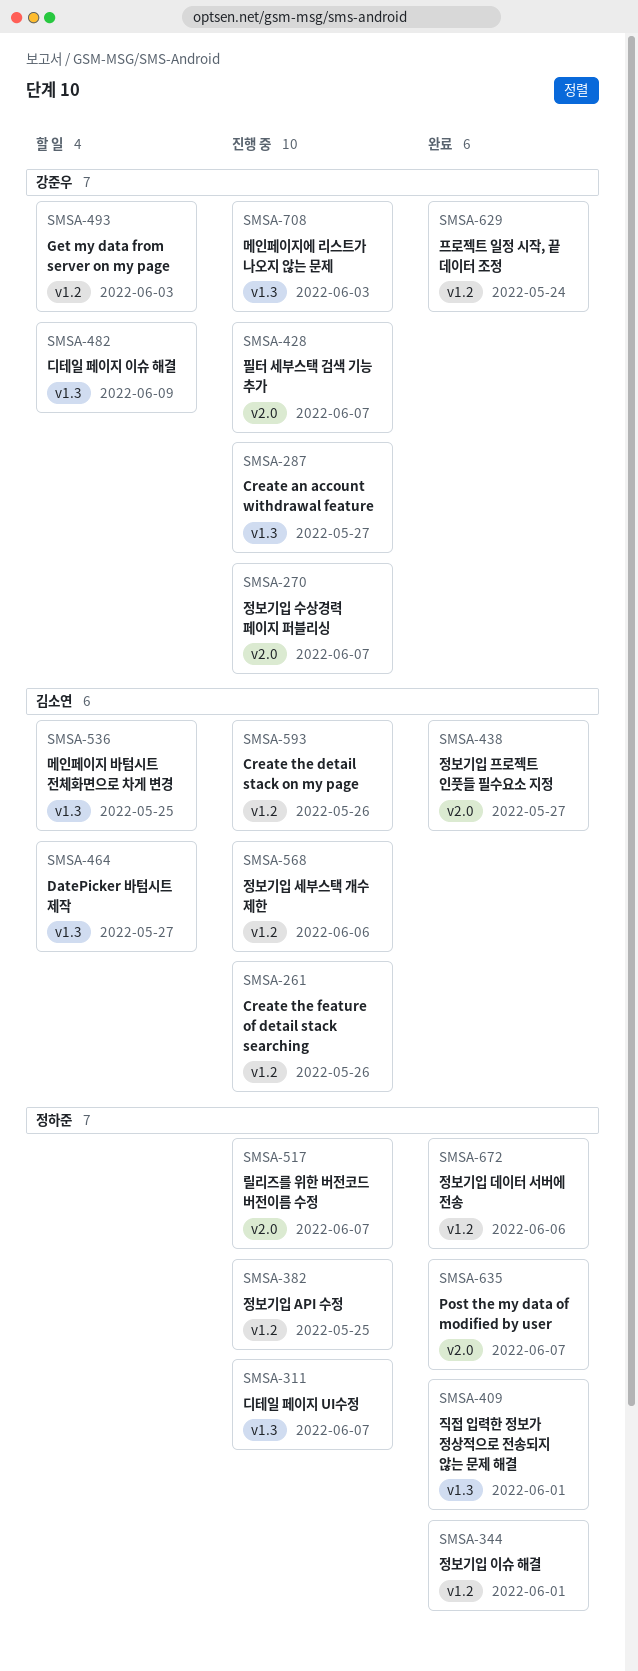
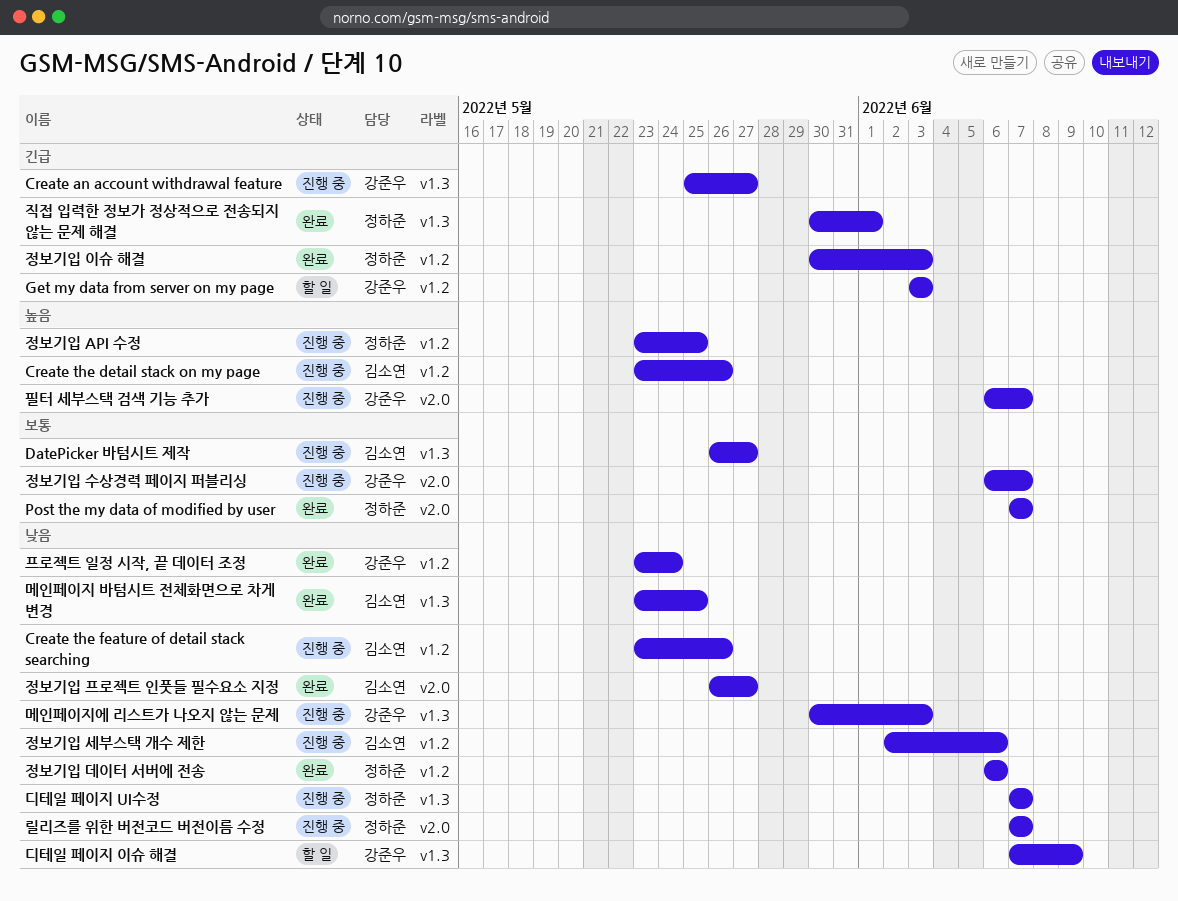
DatePicker 바텀시트 제작, status: 할 일 -> 진행 중
메인페이지 바텀시트 전체화면으로 차게 변경, status: 할 일 -> 완료
정보기입 이슈 해결, due: Jun 1 -> Jun 3

